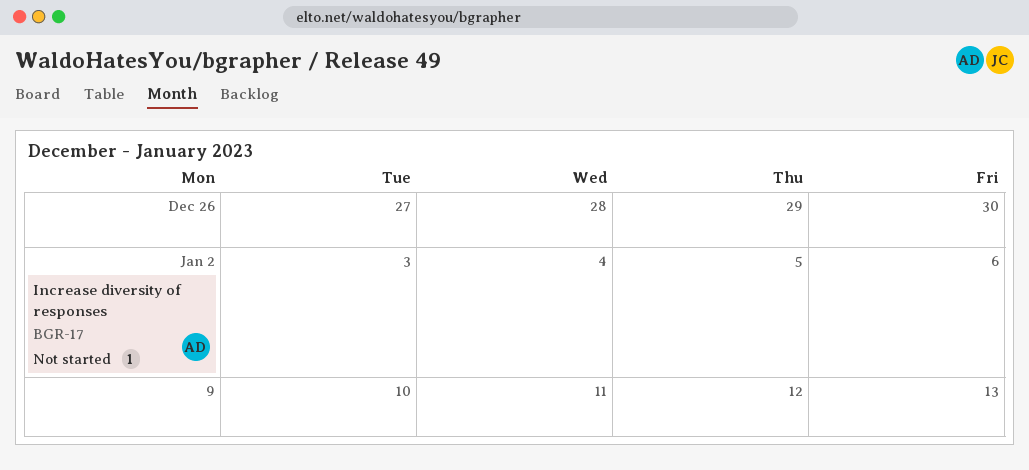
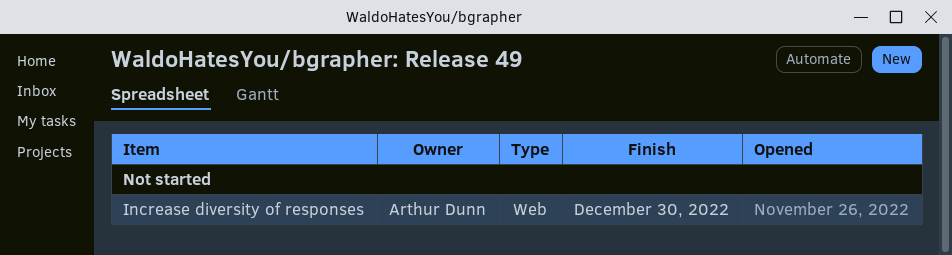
Increase diversity of responses, due: Jan 2 -> Dec 30

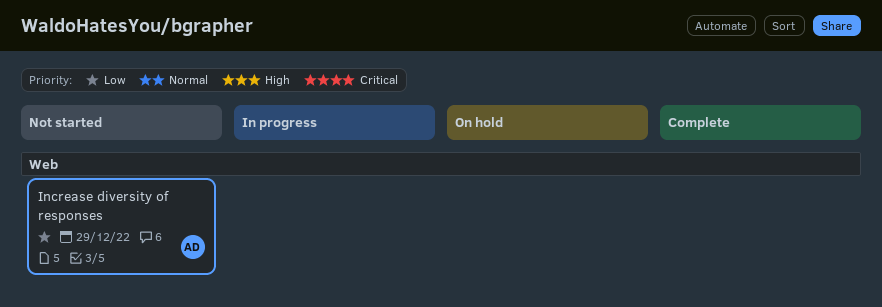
Increase diversity of responses, due: Dec 30 -> Dec 29

